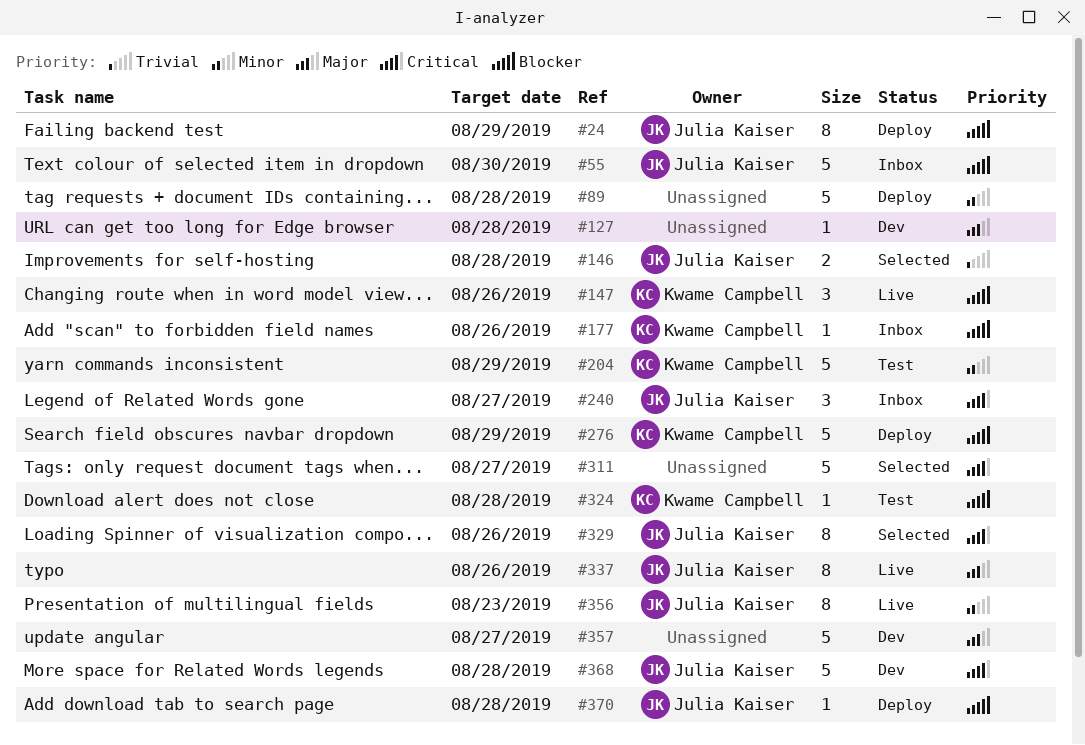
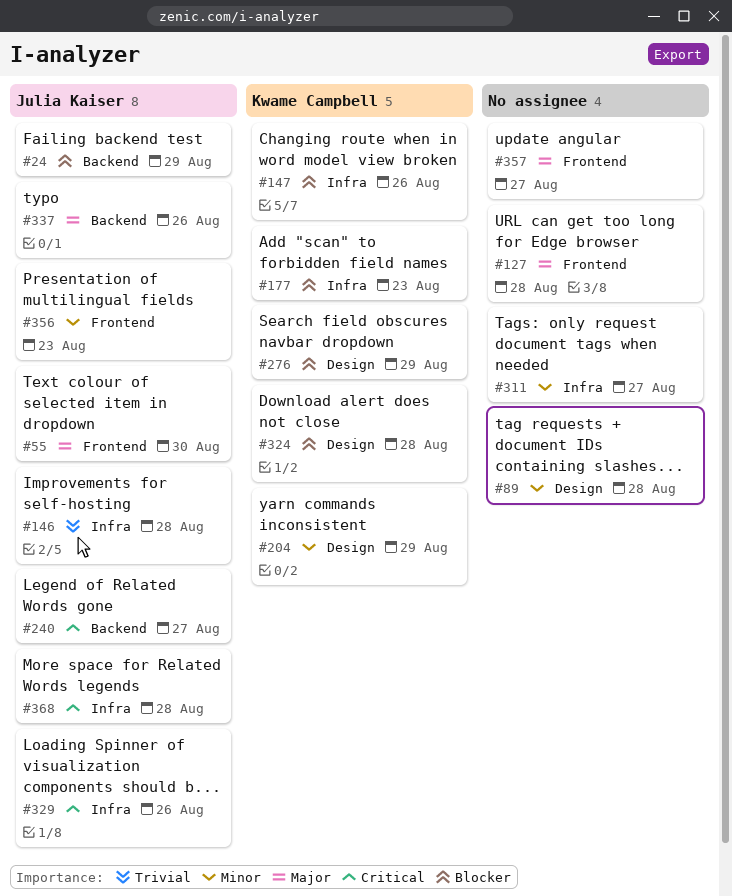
#55, priority: Blocker -> Major
#177, due: Aug 26 -> Aug 23
#311, priority: Critical -> Minor
#370: present -> none

